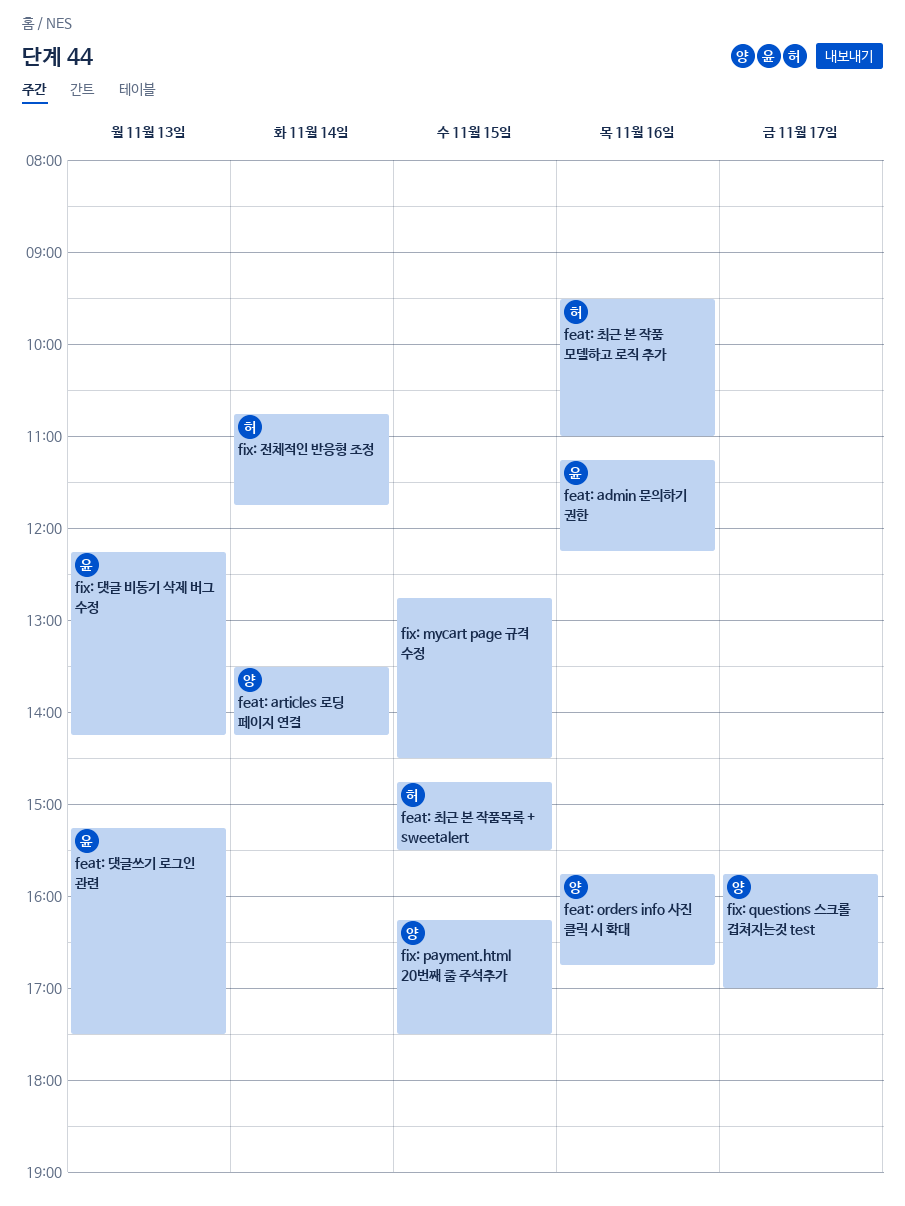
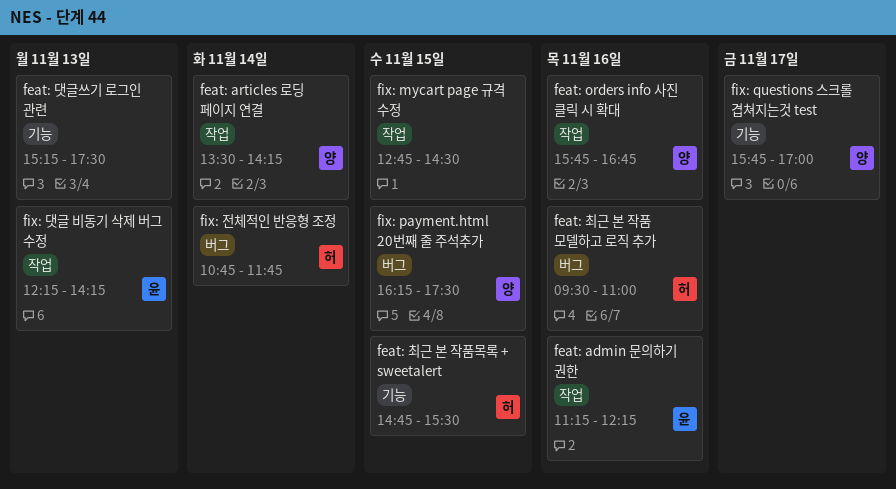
feat: 댓글쓰기 로그인 관련, owner: 윤 -> none

